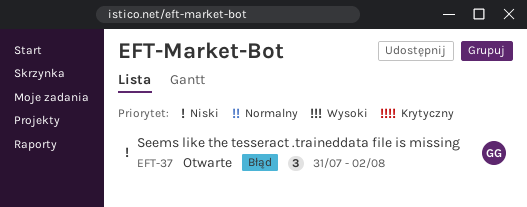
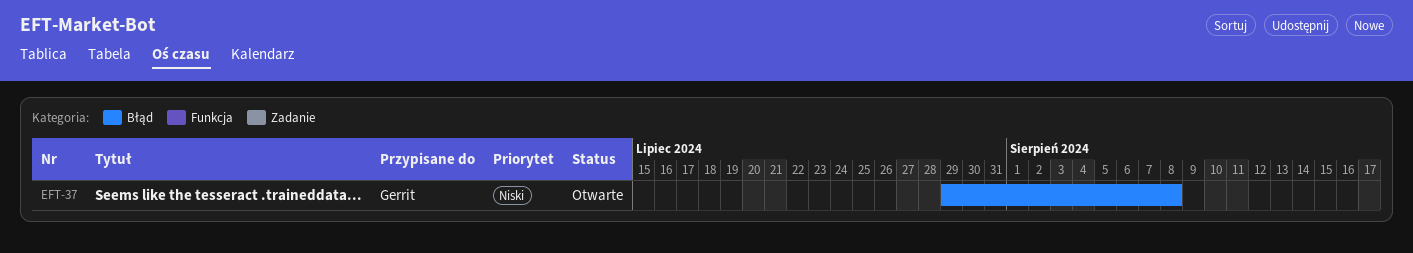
EFT-37, start: Jul 31 -> Jul 29
EFT-37, due: Aug 2 -> Aug 8

